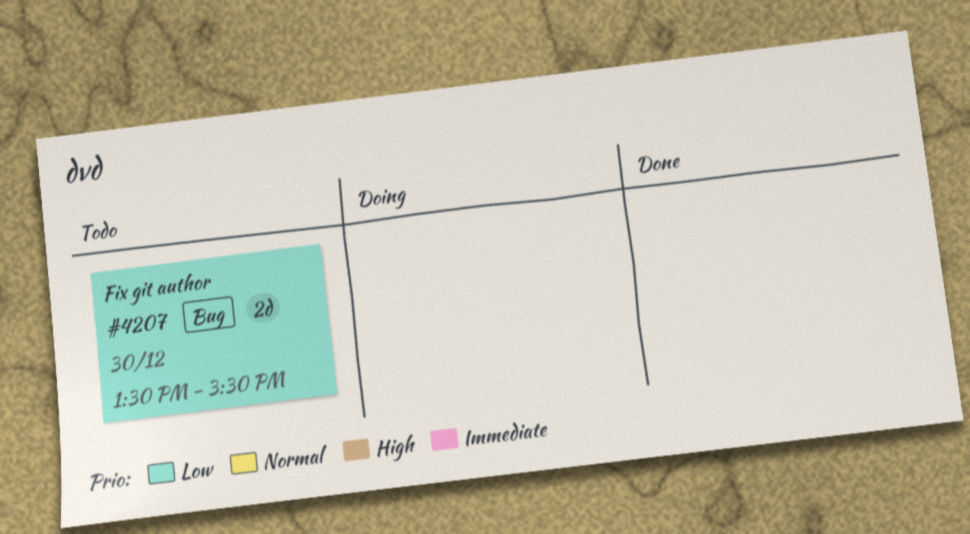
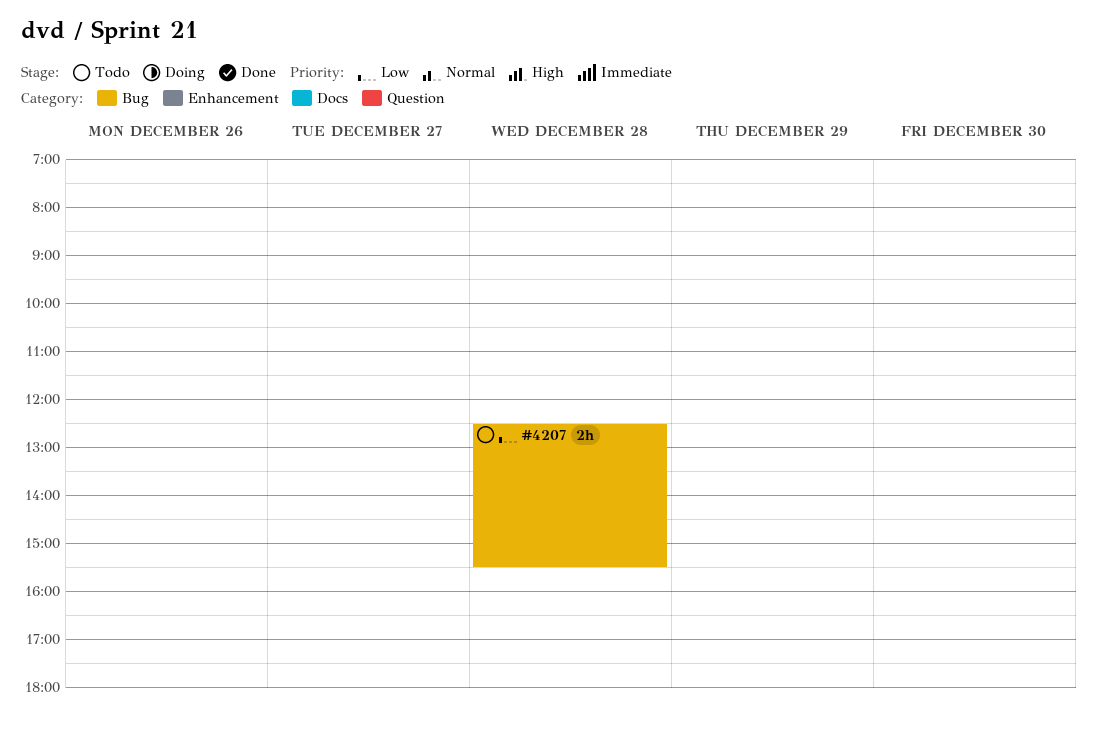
#4207, estimate: 2d -> 2h
#4207, day: Dec 30 -> Dec 28
#4207, begins: 13:30 -> 12:30

